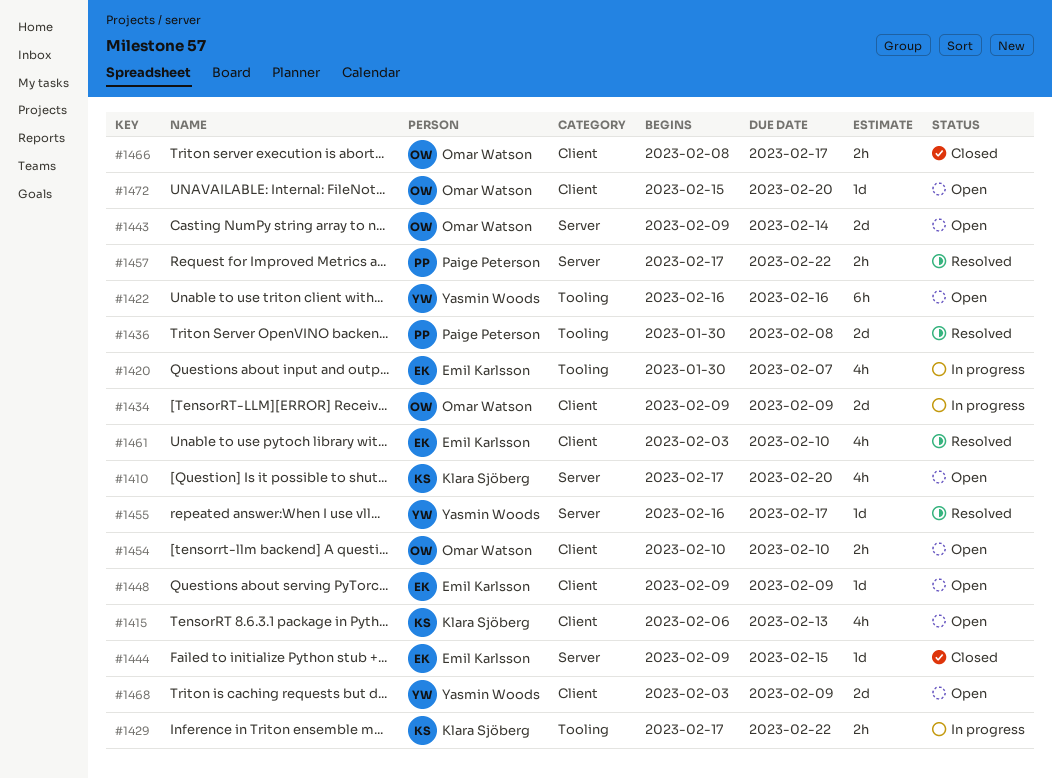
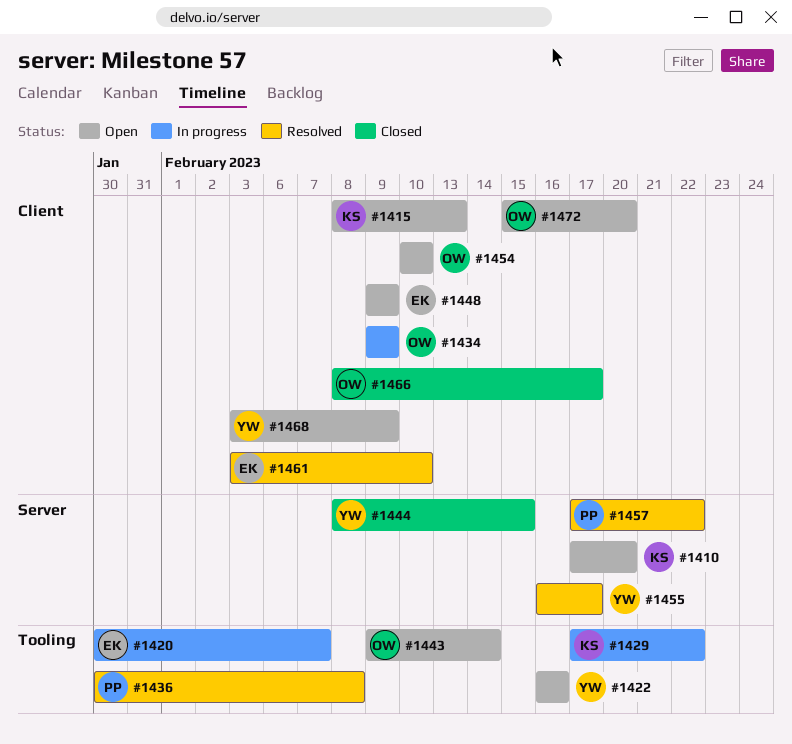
#1415, start: Feb 6 -> Feb 8
#1443, label: Server -> Tooling
#1444, owner: Emil Karlsson -> Yasmin Woods
#1444, start: Feb 9 -> Feb 8

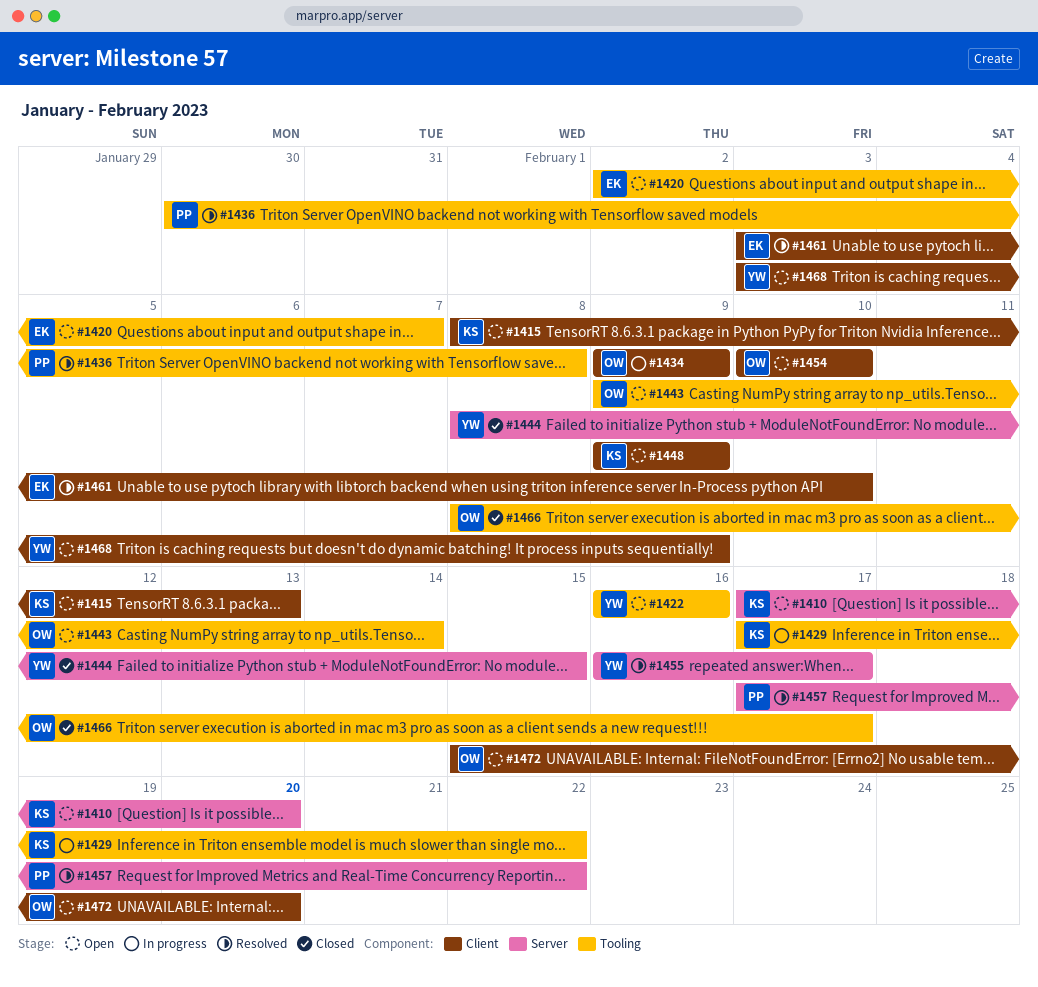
#1420, status: In progress -> Open
#1420, start: Jan 30 -> Feb 2
#1448, owner: EK -> KS
#1466, label: Client -> Tooling

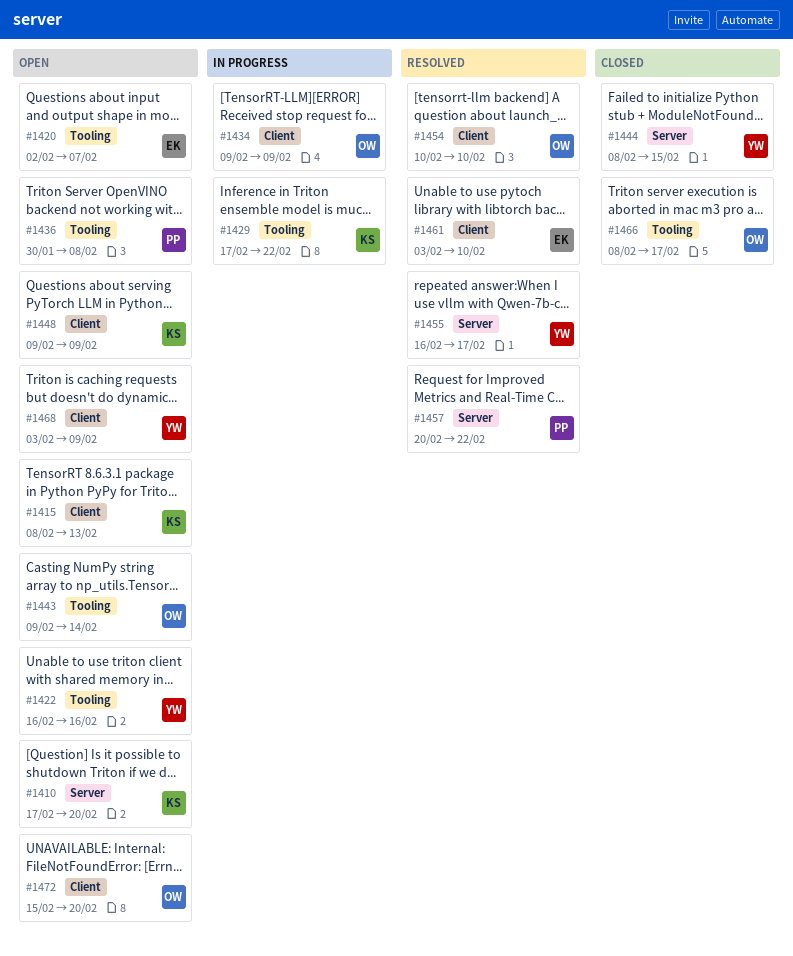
#1436, status: Resolved -> Open
#1454, status: Open -> Resolved
#1457, start: Feb 17 -> Feb 20

